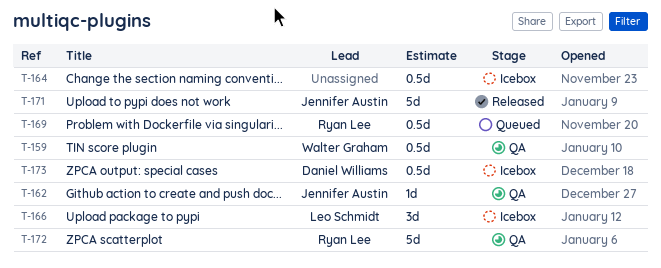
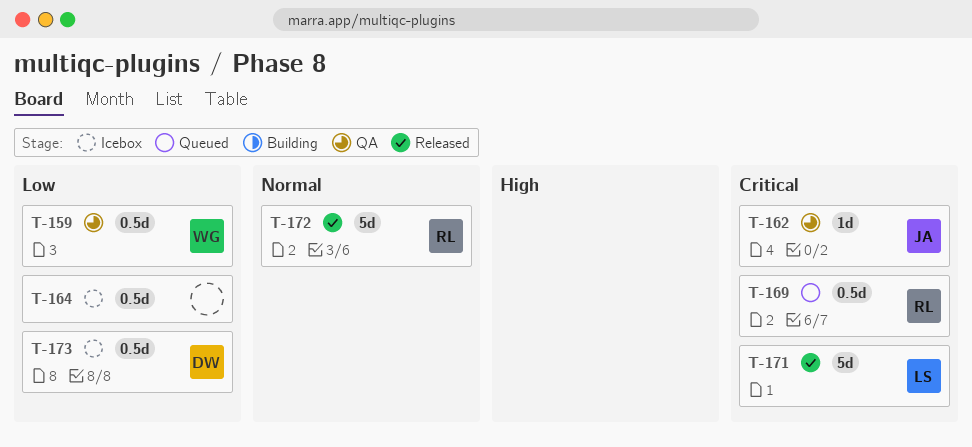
T-166: present -> none
T-171, owner: Jennifer Austin -> Leo Schmidt
T-172, status: QA -> Released

